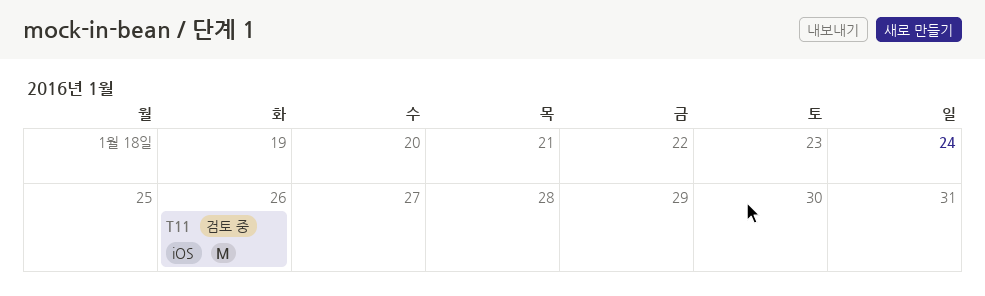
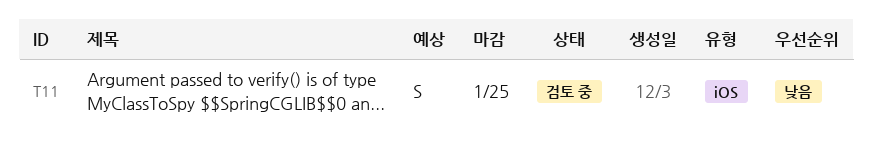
T11, estimate: M -> S
T11, due: Jan 26 -> Jan 25

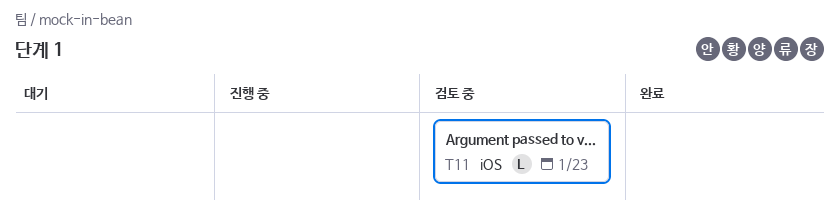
T11, estimate: S -> L
T11, due: Jan 25 -> Jan 23

